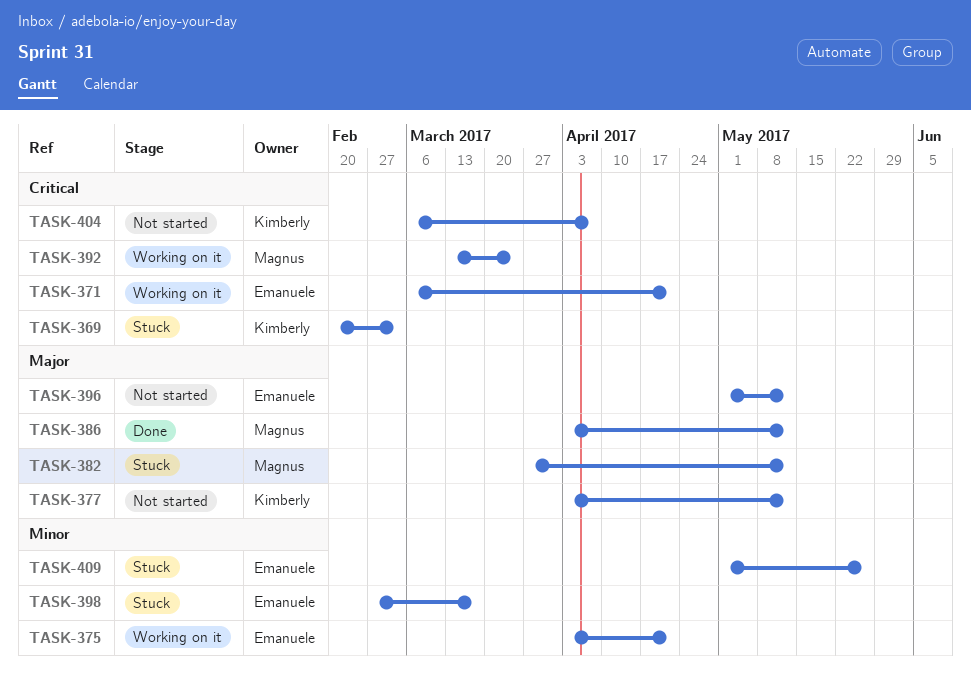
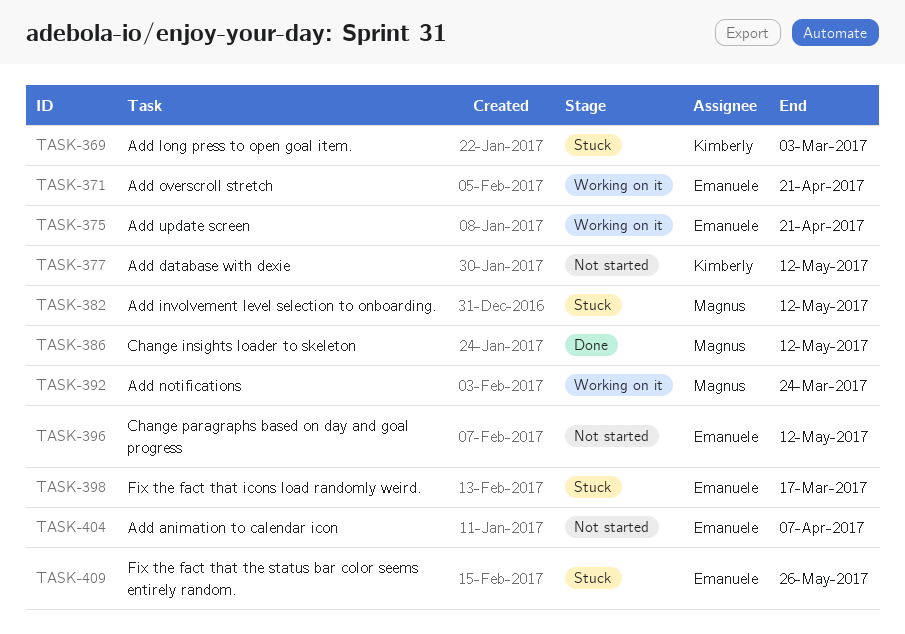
TASK-404, owner: Kimberly -> Emanuele

